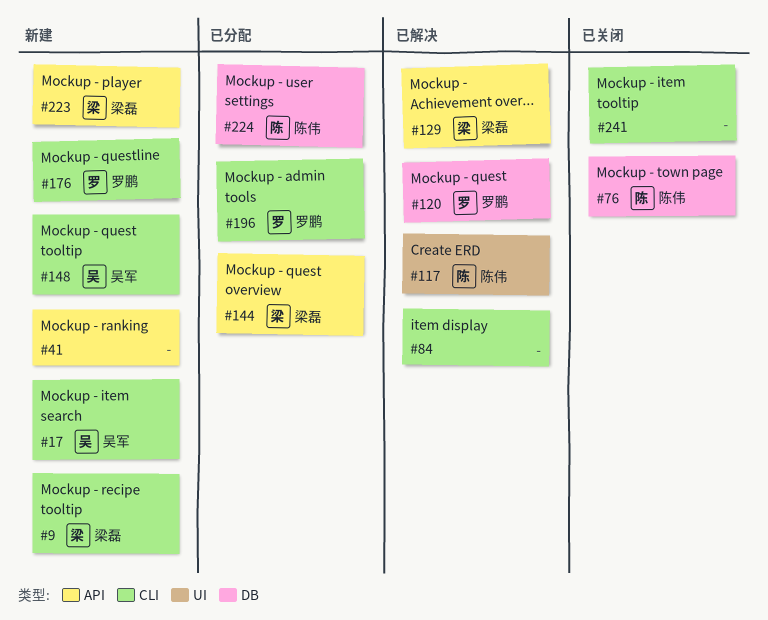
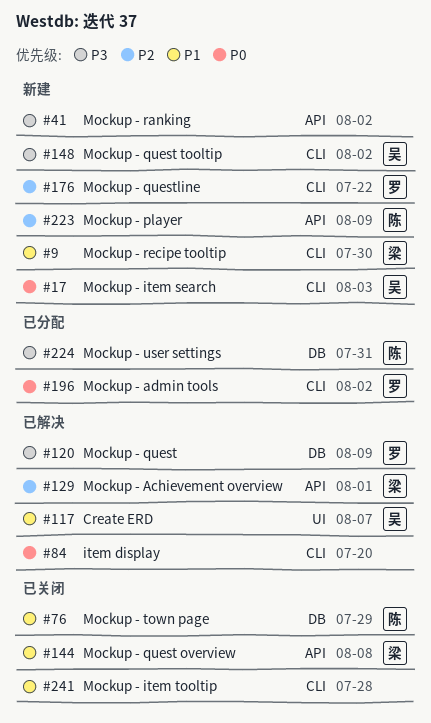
#117, owner: 陈伟 -> 吴军
#144, status: 已分配 -> 已关闭
#223, owner: 梁磊 -> 陈伟

